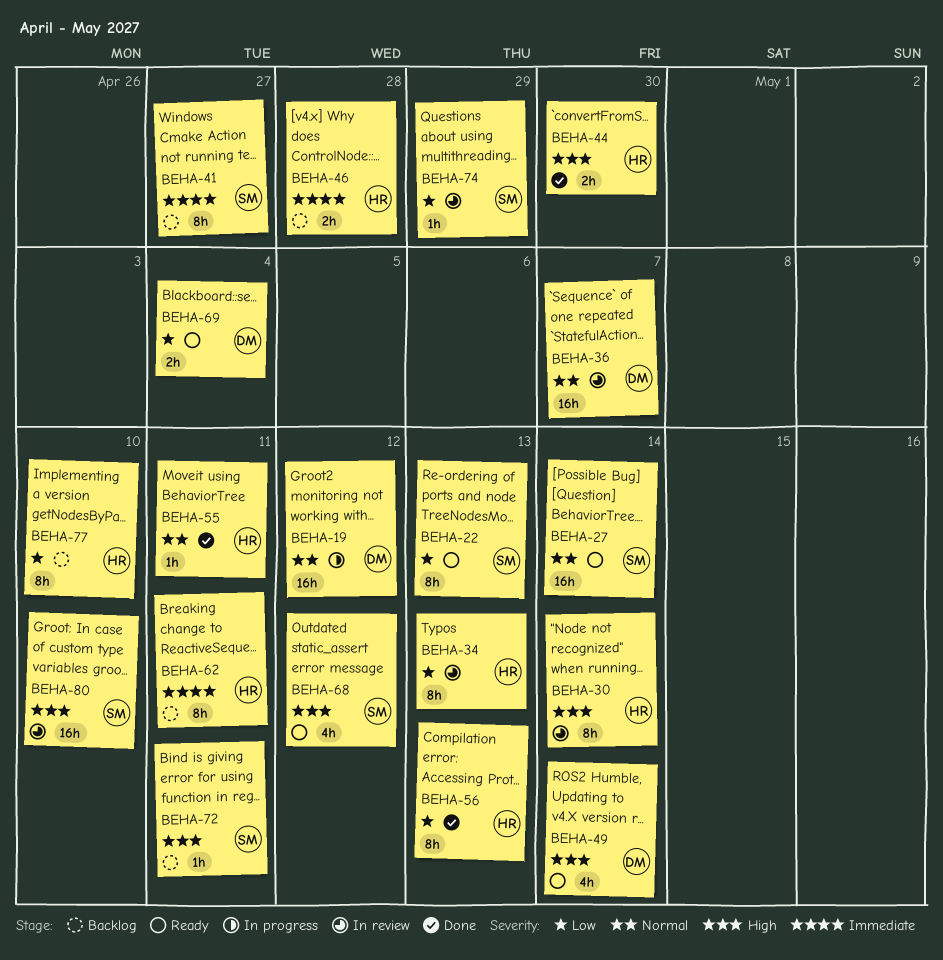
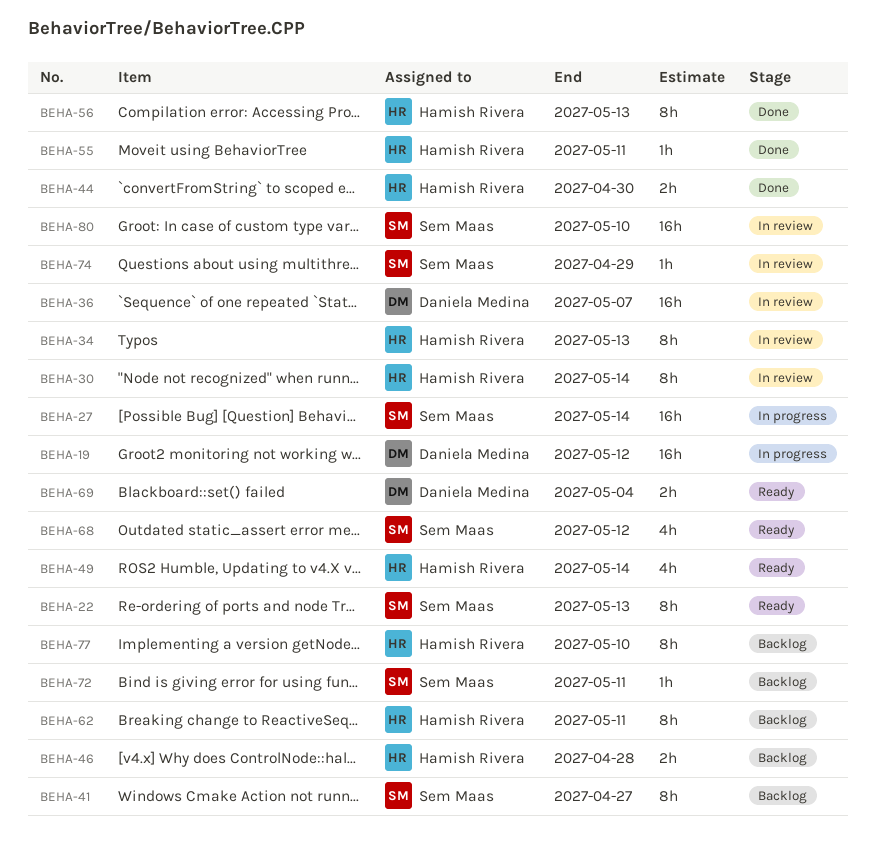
BEHA-27, status: Ready -> In progress
BEHA-49, owner: Daniela Medina -> Hamish Rivera

